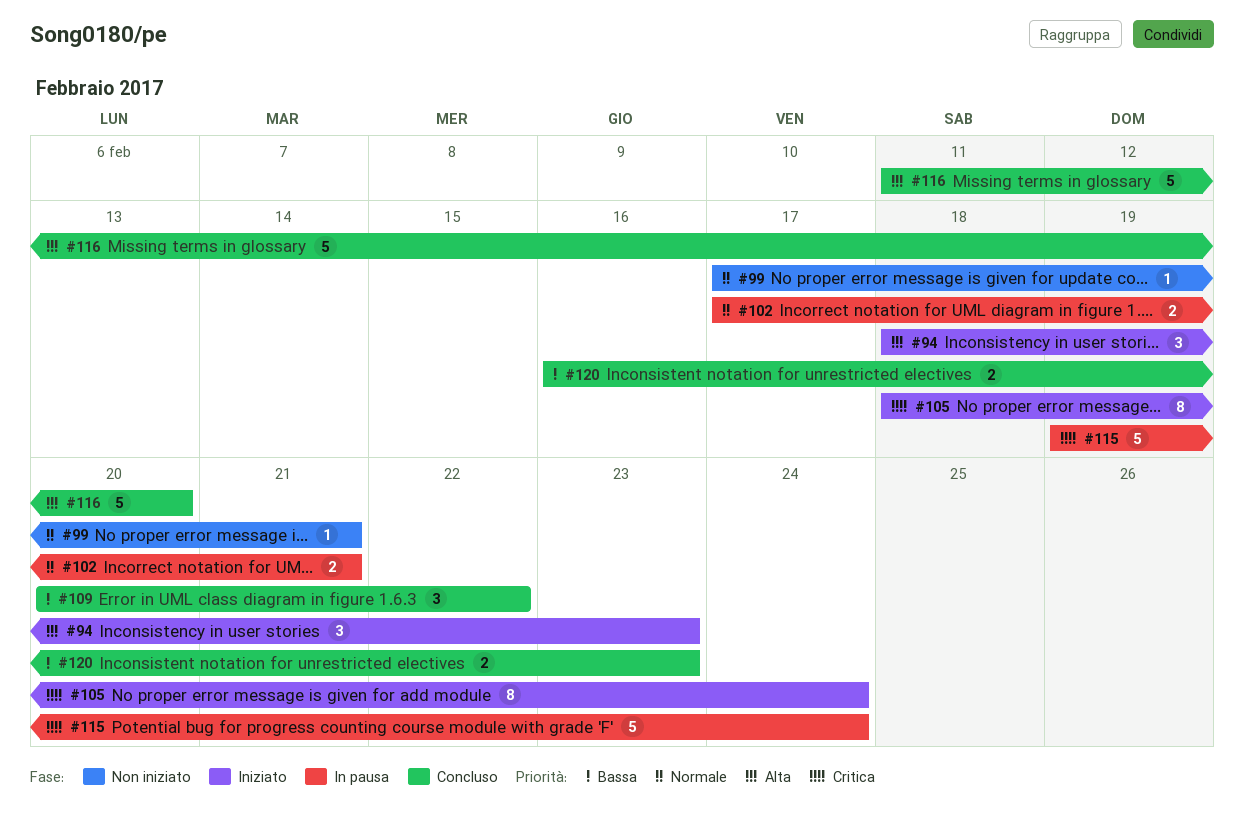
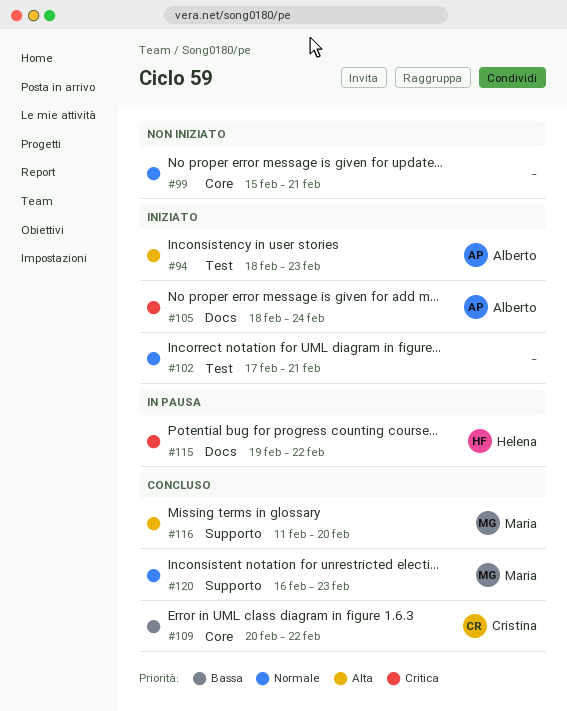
#99, start: Feb 17 -> Feb 15
#102, status: In pausa -> Iniziato
#115, due: Feb 24 -> Feb 22
#120, priority: Bassa -> Normale

